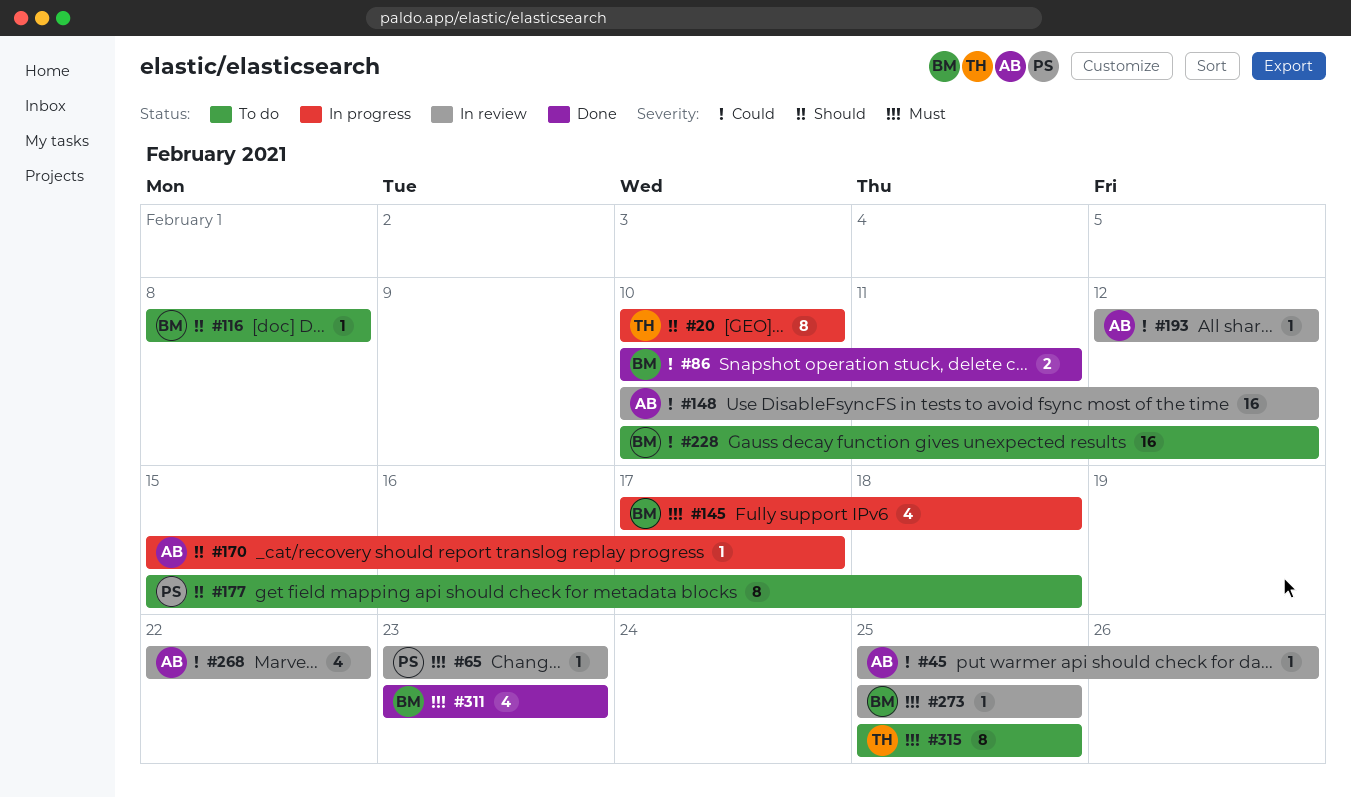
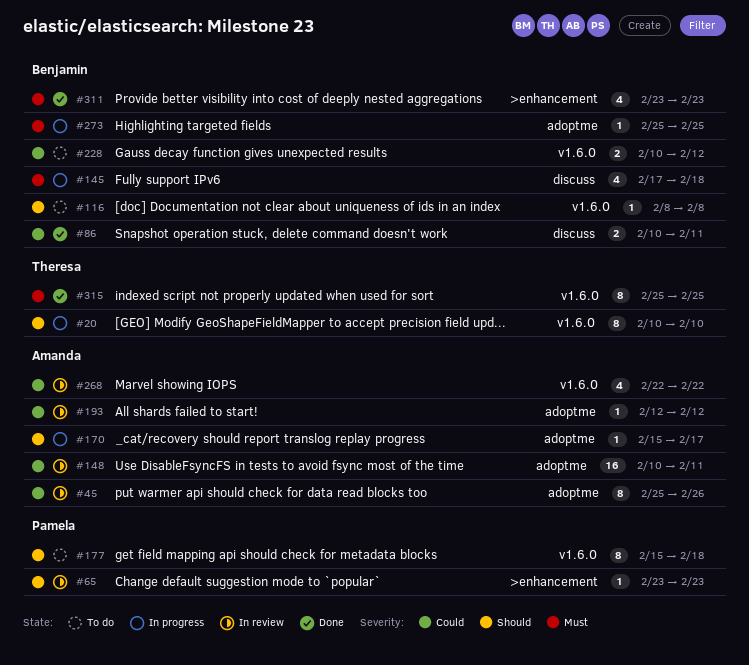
#45, estimate: 1 -> 8
#65, priority: Must -> Should
#148, due: Feb 12 -> Feb 11
#228, estimate: 16 -> 2
#273, status: In review -> In progress
#315, status: To do -> Done

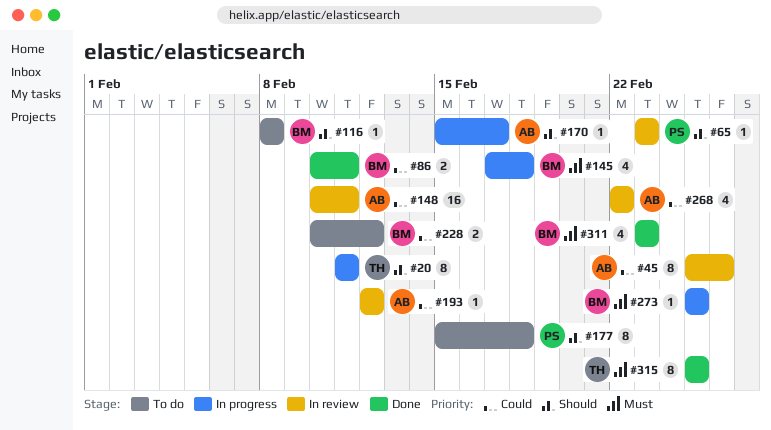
#20, start: Feb 10 -> Feb 11
#20, due: Feb 10 -> Feb 11

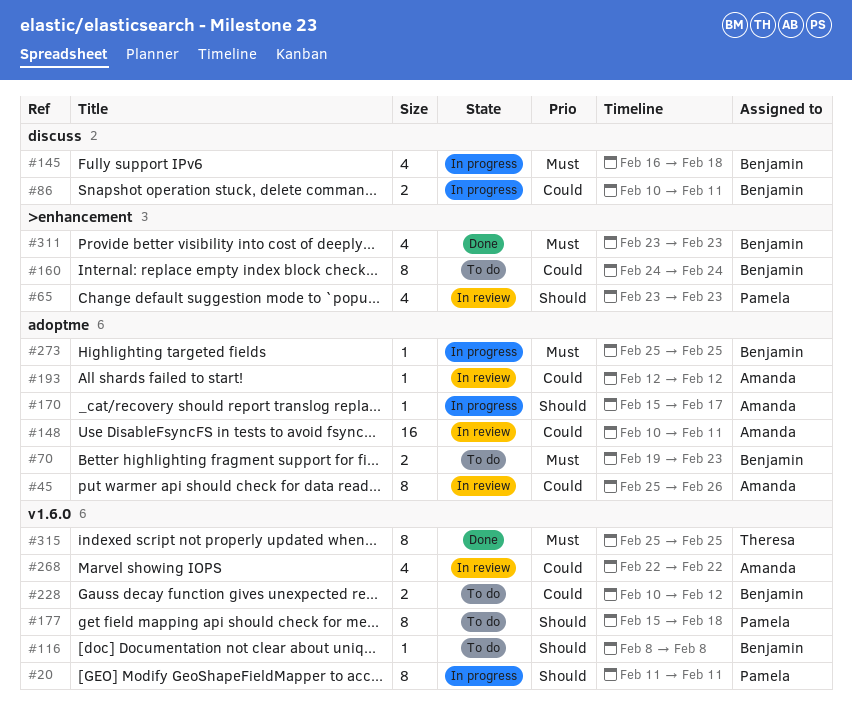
#20, owner: Theresa -> Pamela
#65, estimate: 1 -> 4
#70: none -> present
#86, status: Done -> In progress
#145, start: Feb 17 -> Feb 16
#160: none -> present

